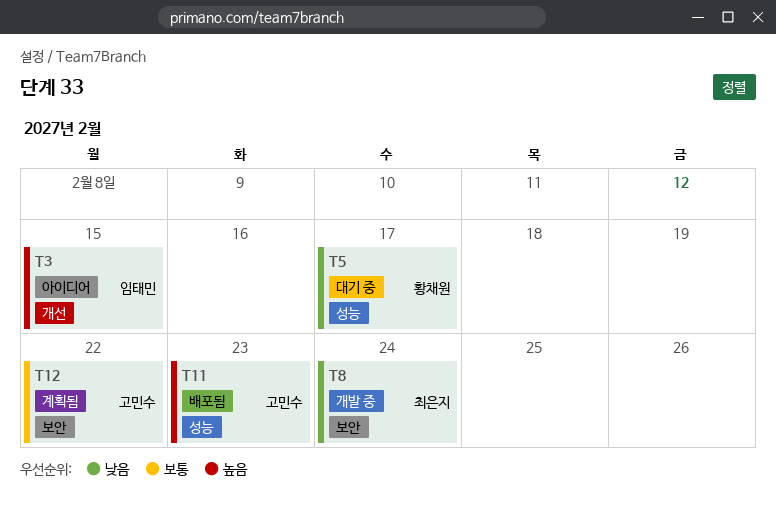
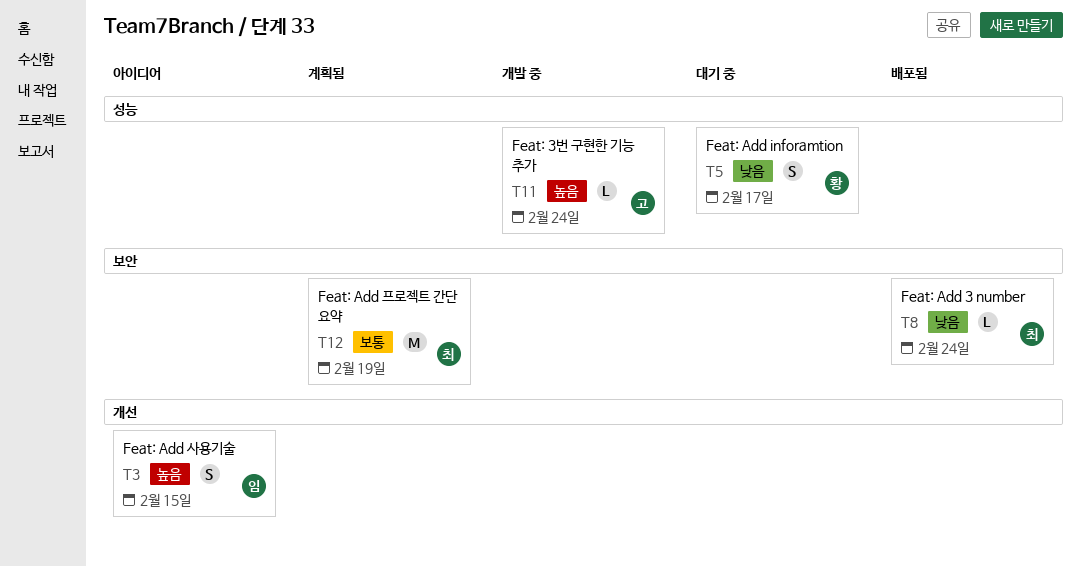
T8, status: 개발 중 -> 배포됨
T11, status: 배포됨 -> 개발 중
T11, due: Feb 23 -> Feb 24
T12, owner: 고민수 -> 최은지
T12, due: Feb 22 -> Feb 19

